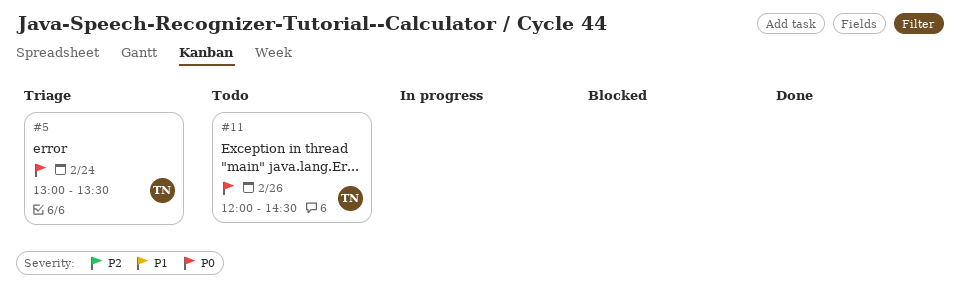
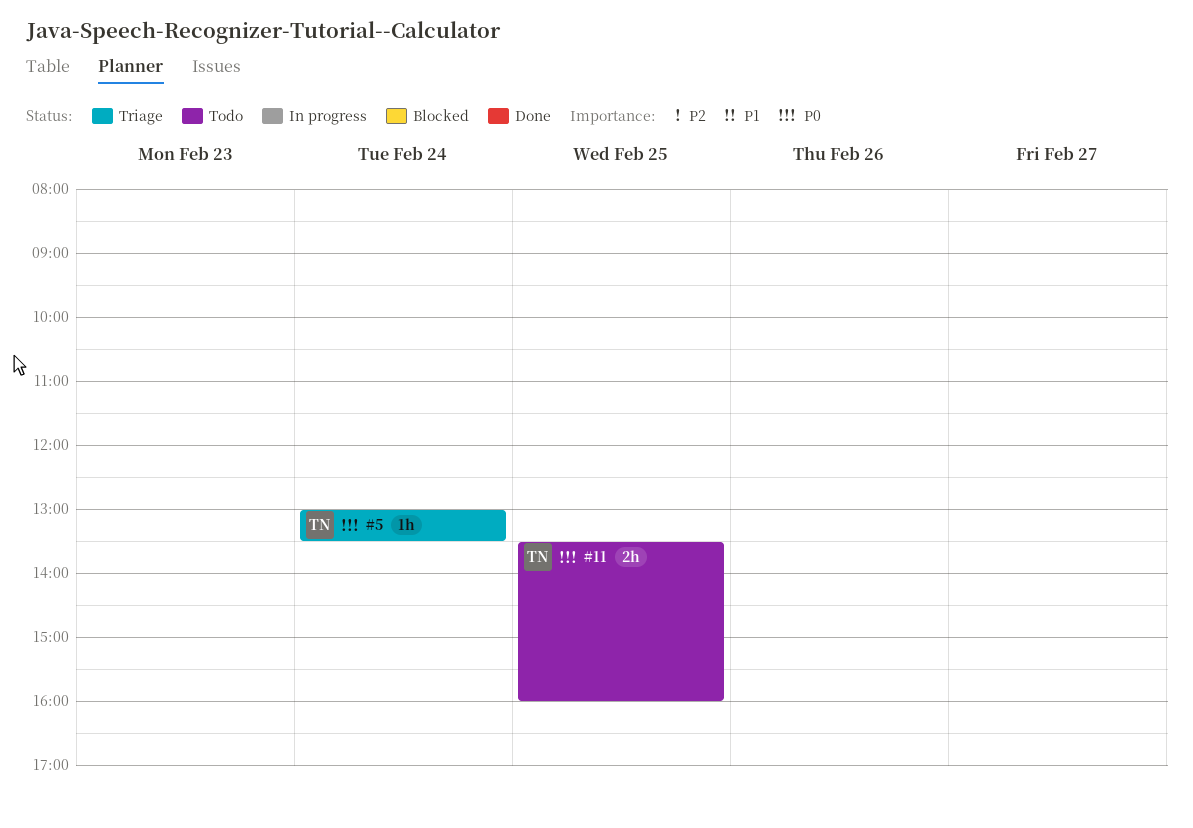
#11, day: Feb 26 -> Feb 25
#11, begins: 12:00 -> 13:30
#11, ends: 14:30 -> 16:00

